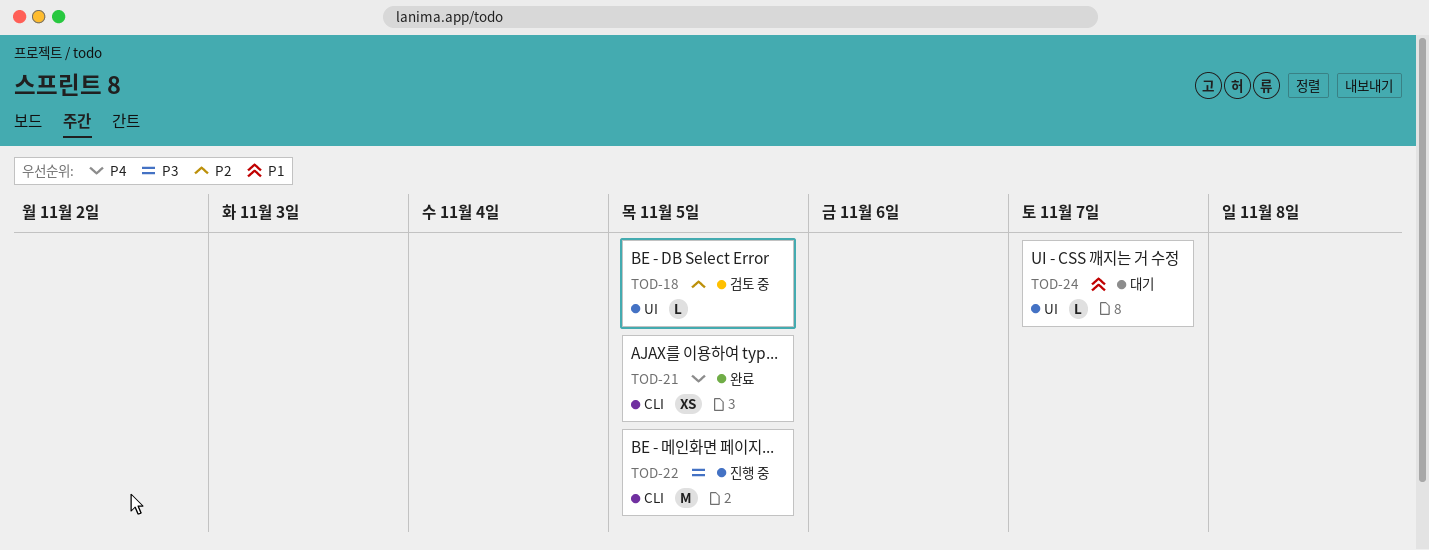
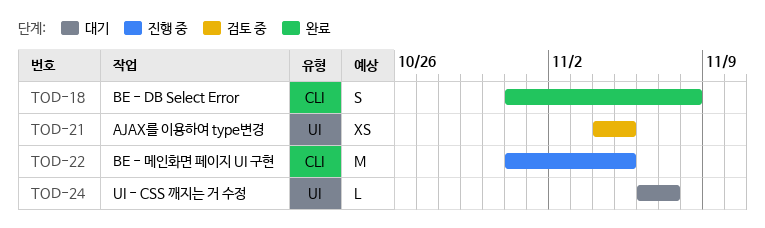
TOD-18, status: 검토 중 -> 완료
TOD-18, label: UI -> CLI
TOD-18, estimate: L -> S
TOD-18, due: Nov 5 -> Nov 8
TOD-21, status: 완료 -> 검토 중
TOD-21, label: CLI -> UI

